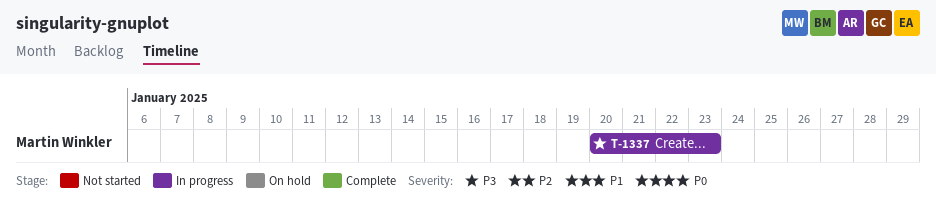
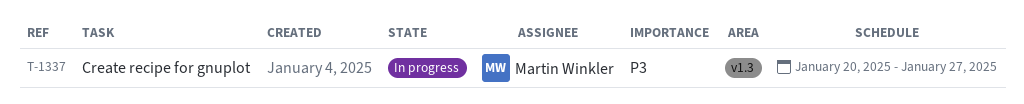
T-1337, due: Jan 23 -> Jan 27

